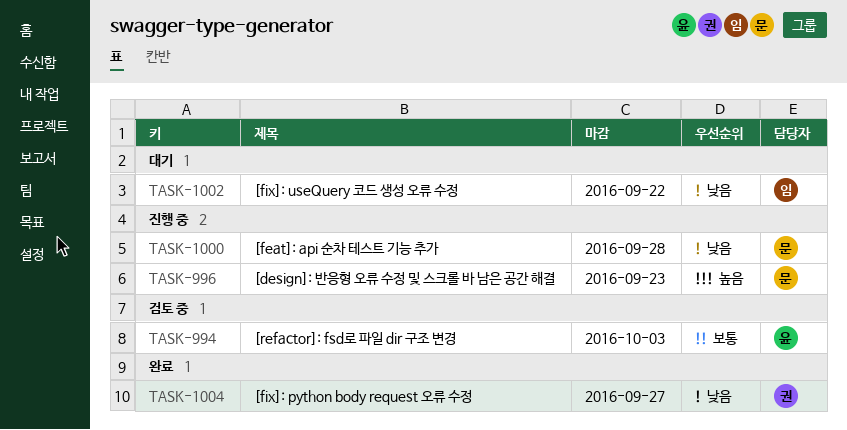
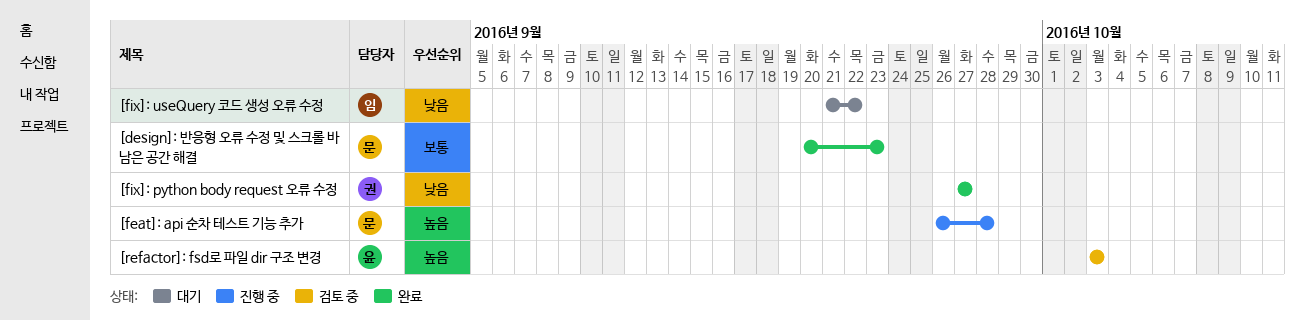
[design]: 반응형 오류 수정 및 스크롤 바 남은 공간 해결, status: 진행 중 -> 완료
[design]: 반응형 오류 수정 및 스크롤 바 남은 공간 해결, priority: 높음 -> 보통
[feat]: api 순차 테스트 기능 추가, priority: 낮음 -> 높음
[refactor]: fsd로 파일 dir 구조 변경, priority: 보통 -> 높음

